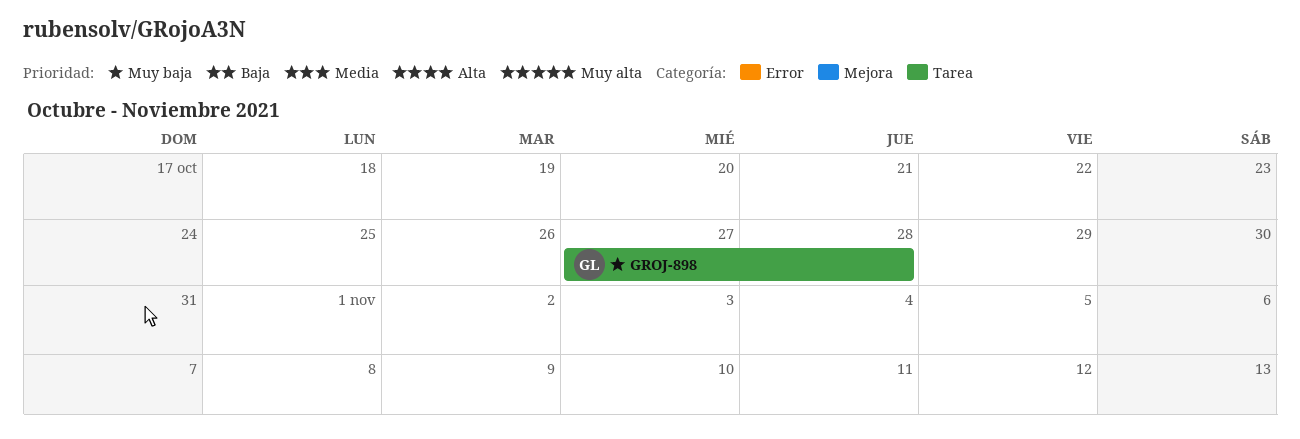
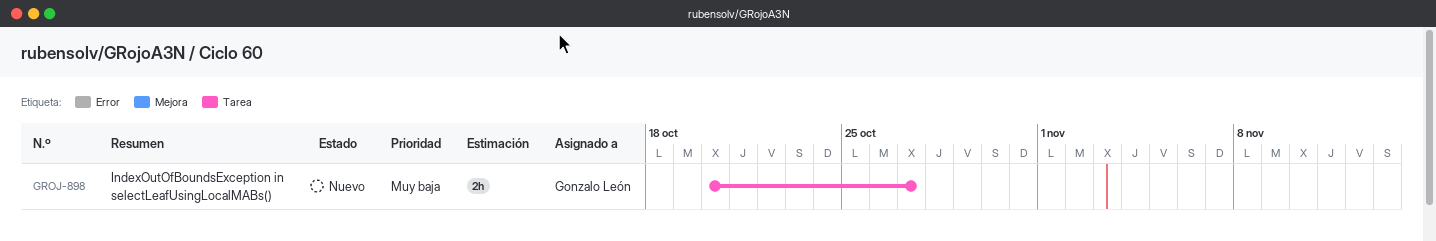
GROJ-898, start: Oct 27 -> Oct 20
GROJ-898, due: Oct 28 -> Oct 27

